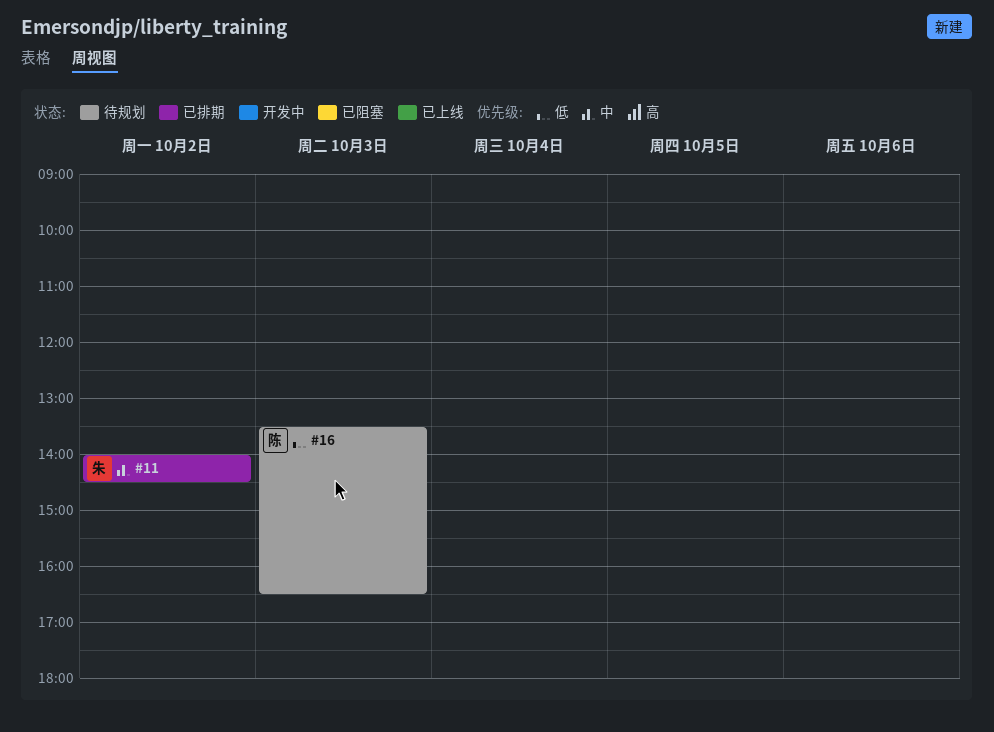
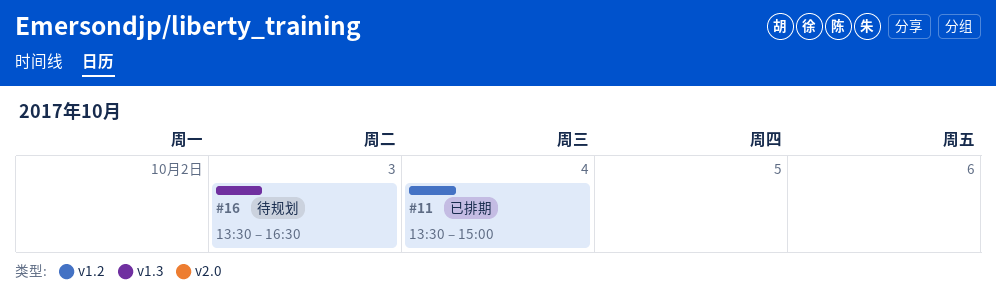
#11, day: Oct 2 -> Oct 4
#11, begins: 14:00 -> 13:30
#11, ends: 14:30 -> 15:00

